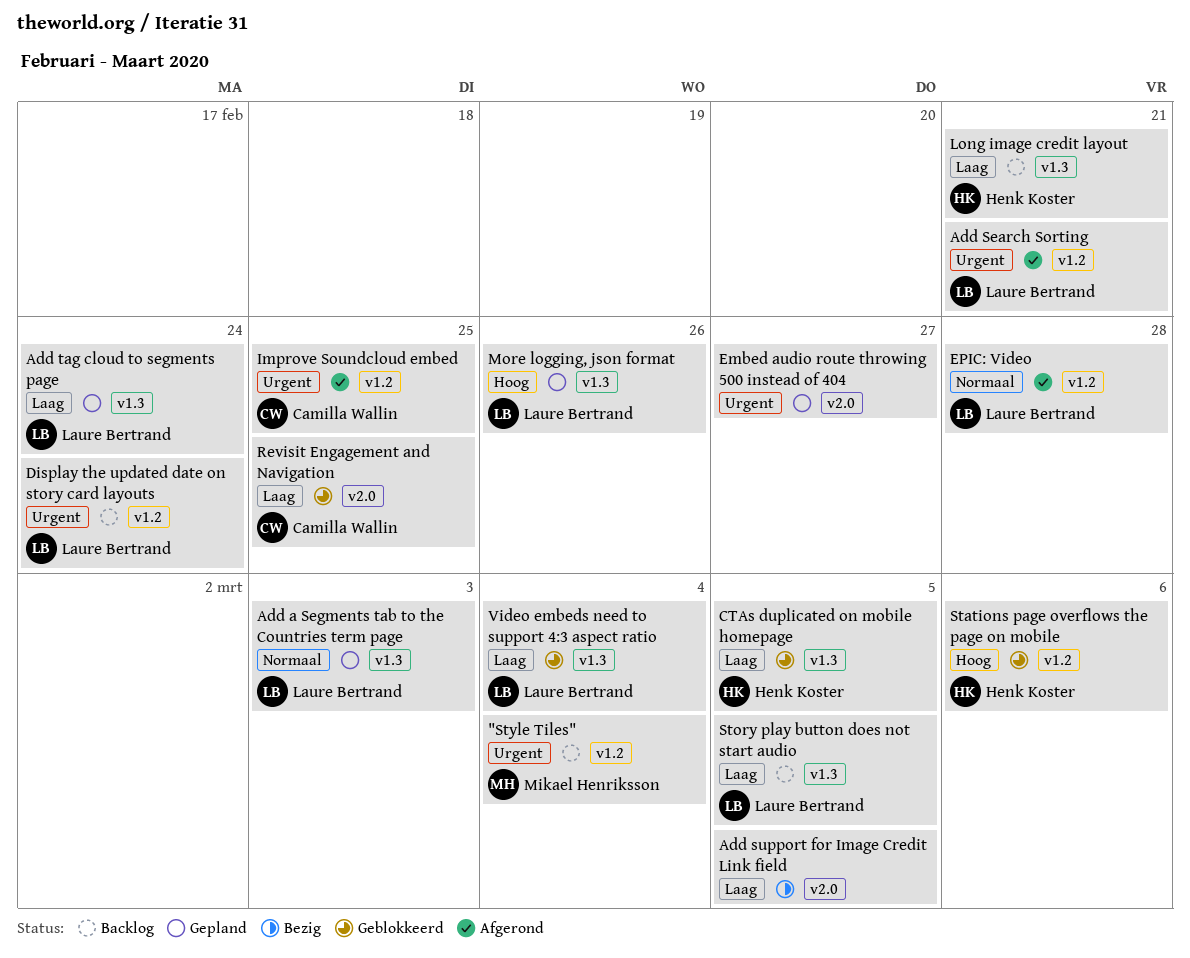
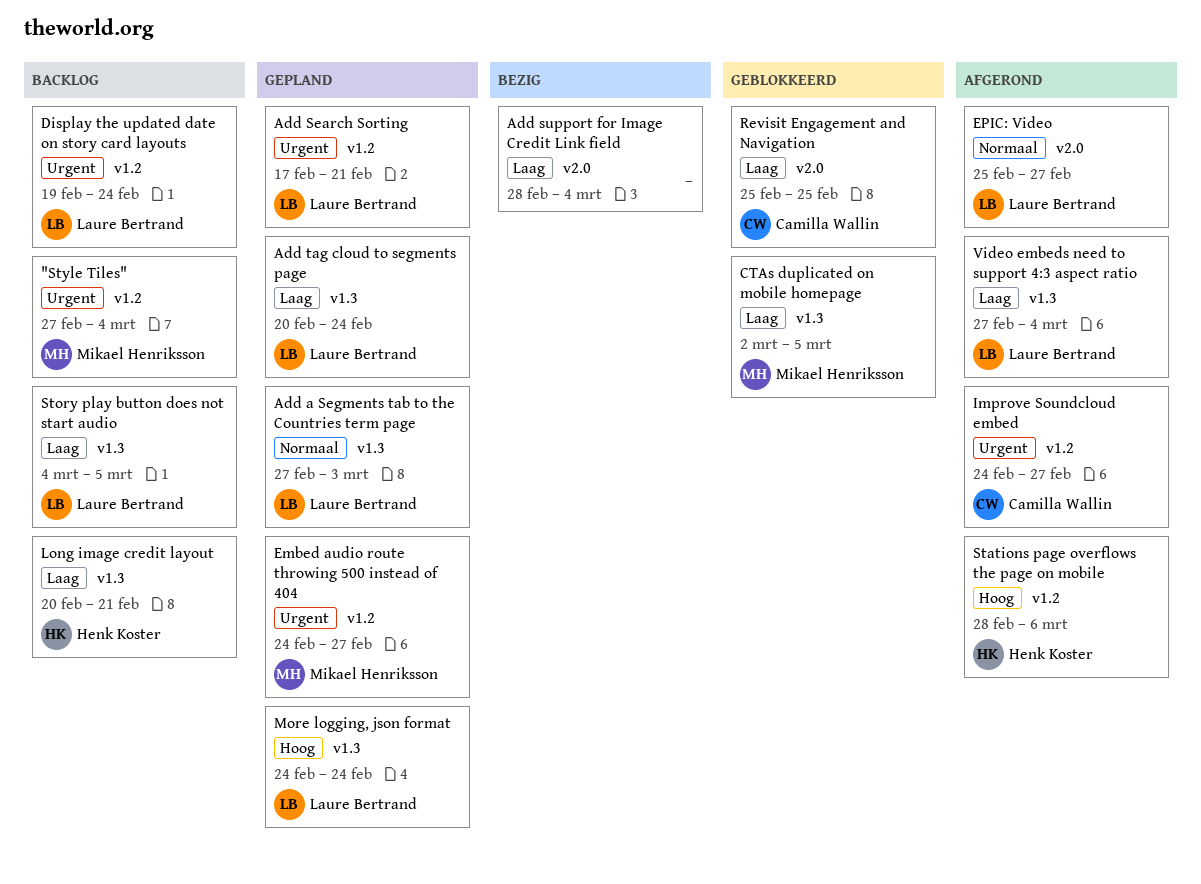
Add Search Sorting, status: Afgerond -> Gepland
Add support for Image Credit Link field, due: Mar 5 -> Mar 4
CTAs duplicated on mobile homepage, owner: Henk Koster -> Mikael Henriksson
Embed audio route throwing 500 instead of 404, owner: none -> Mikael Henriksson
Embed audio route throwing 500 instead of 404, label: v2.0 -> v1.2
EPIC: Video, label: v1.2 -> v2.0
EPIC: Video, due: Feb 28 -> Feb 27
Improve Soundcloud embed, due: Feb 25 -> Feb 27
More logging, json format, due: Feb 26 -> Feb 24
Stations page overflows the page on mobile, status: Geblokkeerd -> Afgerond
Video embeds need to support 4:3 aspect ratio, status: Geblokkeerd -> Afgerond

